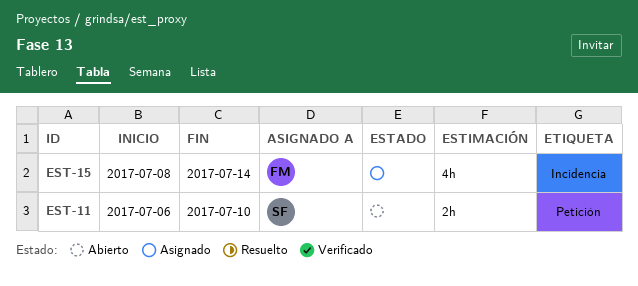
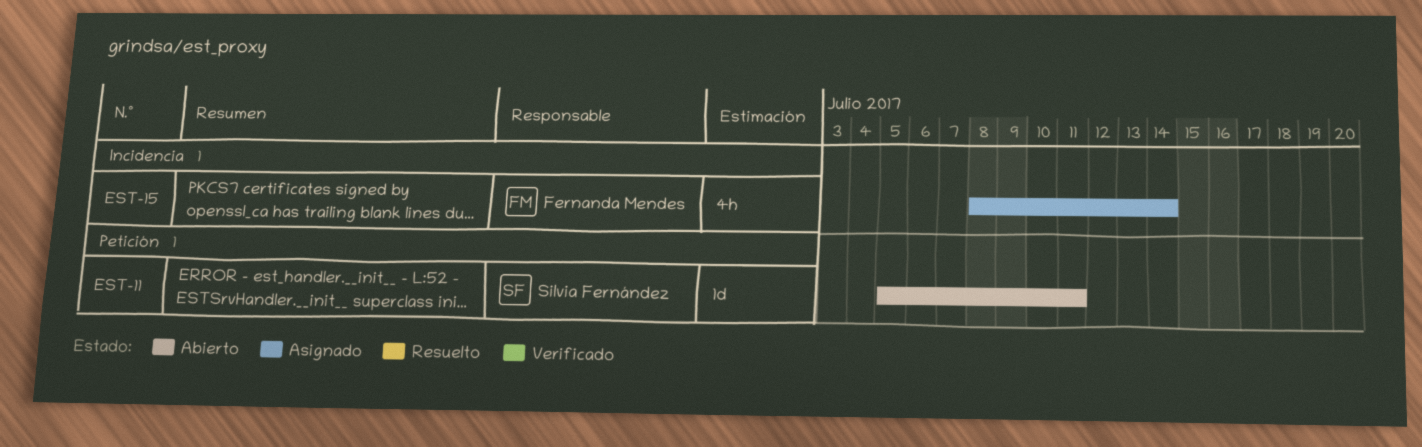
EST-11, estimate: 2h -> 1d
EST-11, start: Jul 6 -> Jul 5
EST-11, due: Jul 10 -> Jul 11

